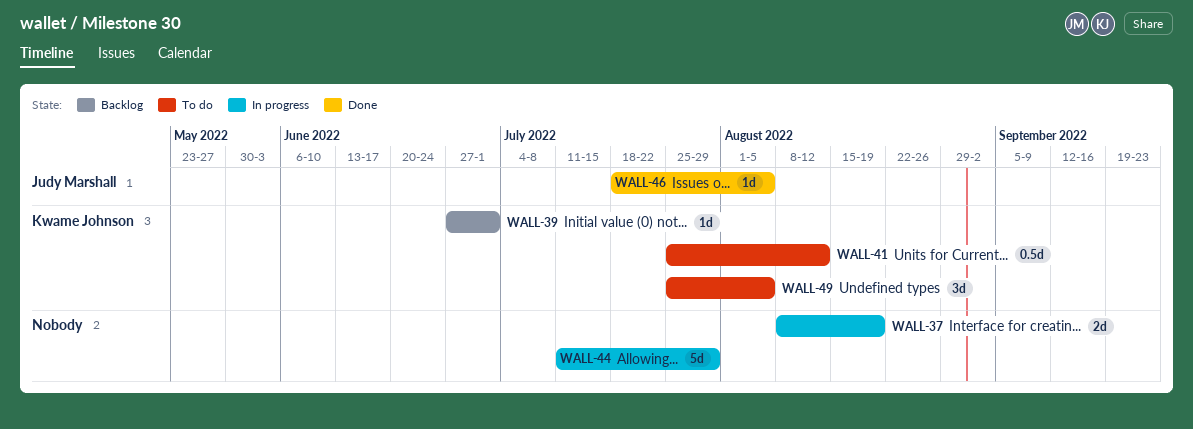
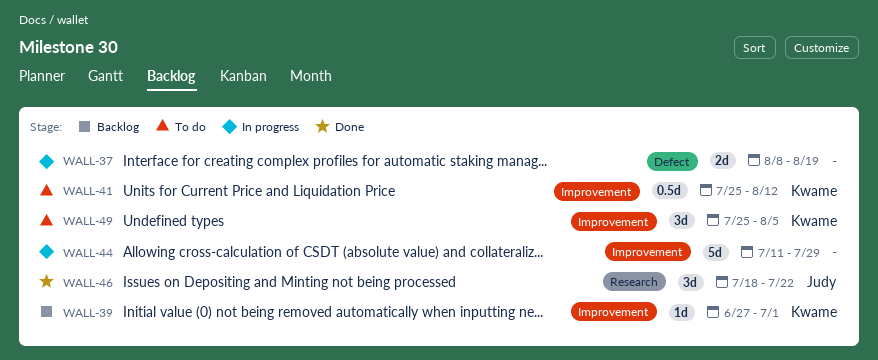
WALL-46, estimate: 1d -> 3d
WALL-46, due: Aug 5 -> Jul 22

